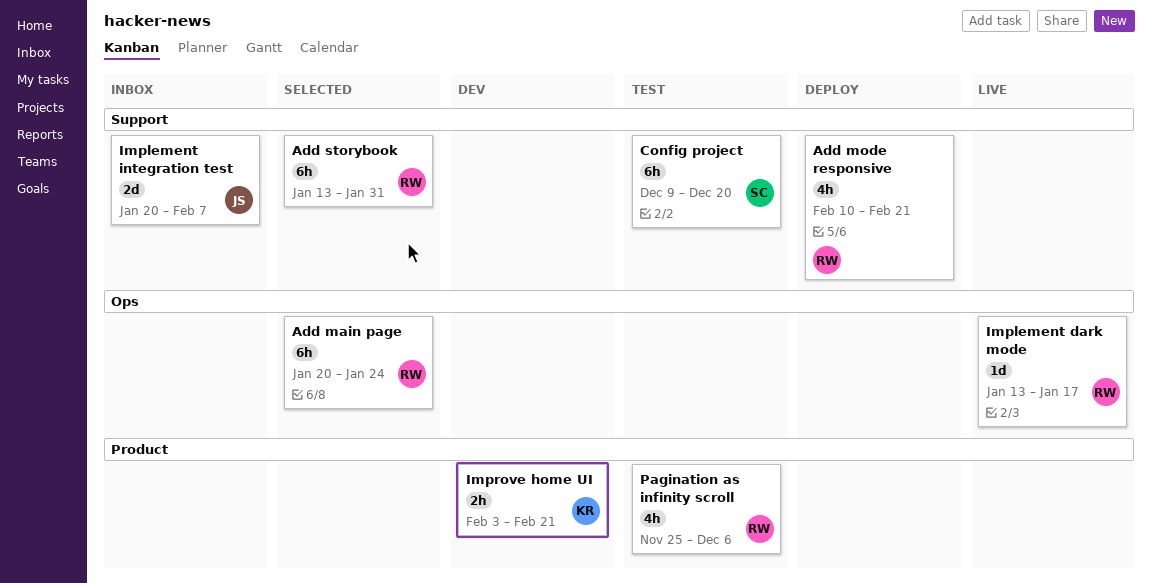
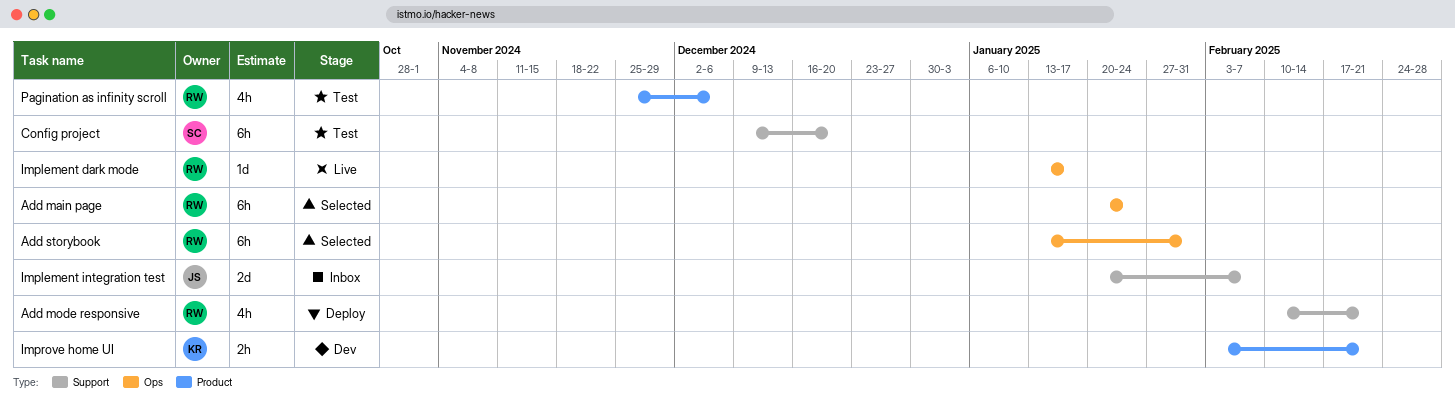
Add storybook, label: Support -> Ops

